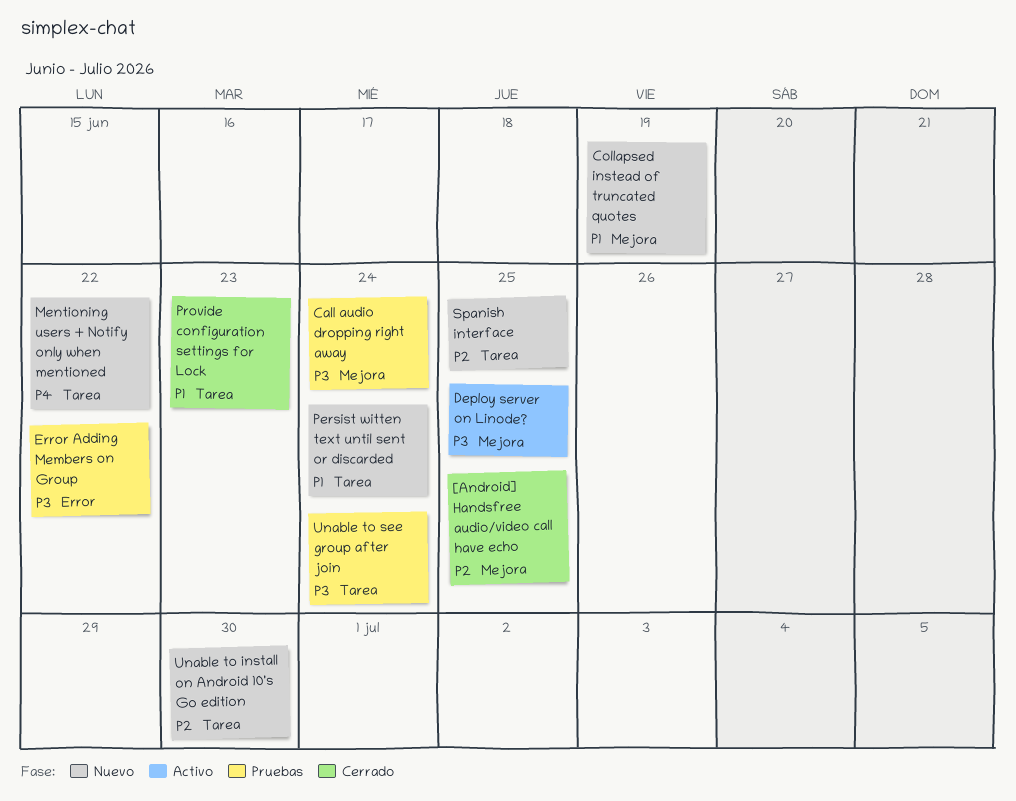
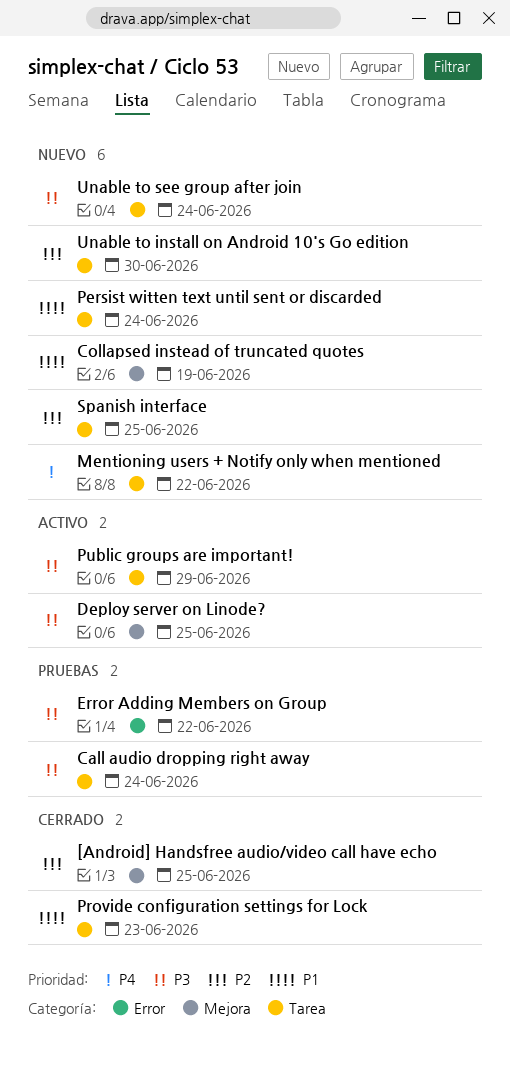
Call audio dropping right away, label: Mejora -> Tarea
Public groups are important!: none -> present
Unable to see group after join, status: Pruebas -> Nuevo

